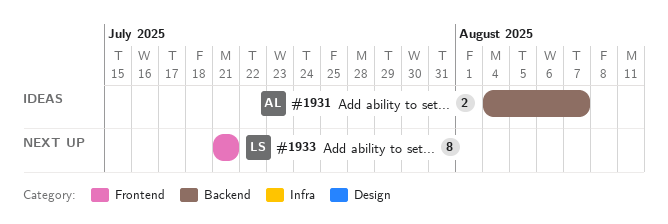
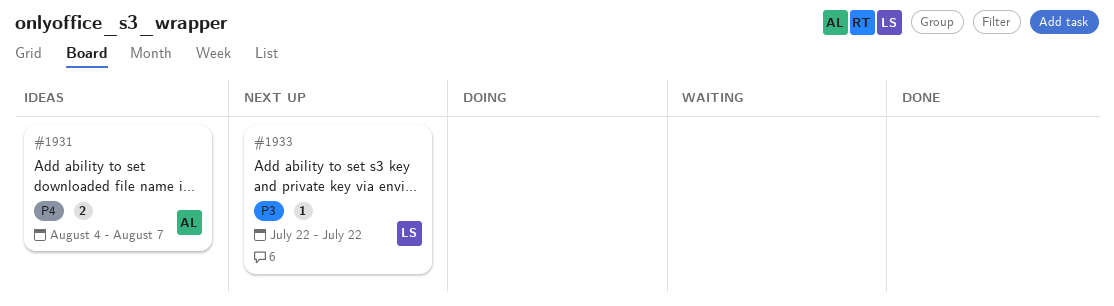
#1933, estimate: 8 -> 1
#1933, start: Jul 21 -> Jul 22
#1933, due: Jul 21 -> Jul 22

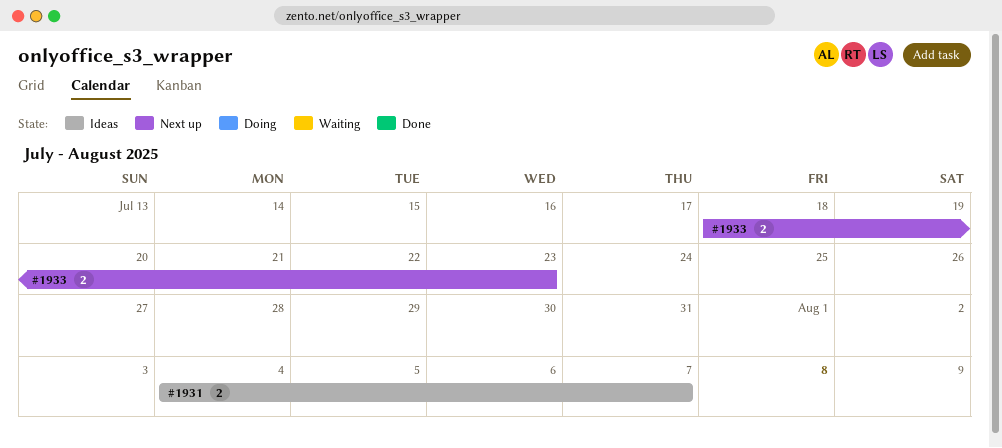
#1933, estimate: 1 -> 2
#1933, start: Jul 22 -> Jul 18
#1933, due: Jul 22 -> Jul 23

